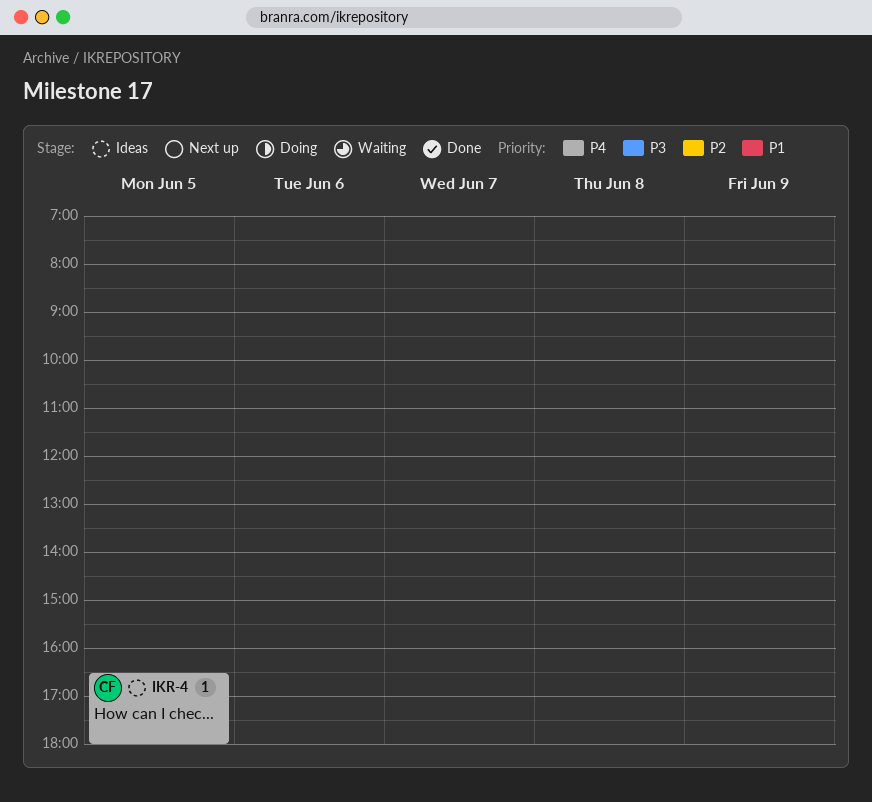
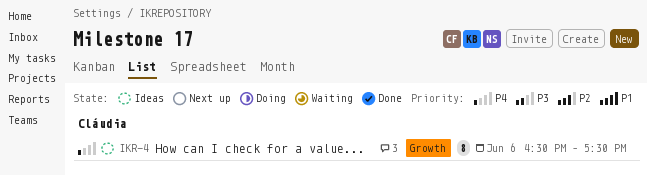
IKR-4, estimate: 1 -> 8
IKR-4, day: Jun 5 -> Jun 6
IKR-4, ends: 18:00 -> 17:30

